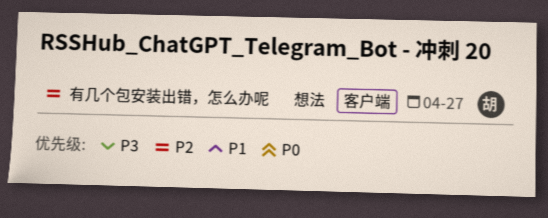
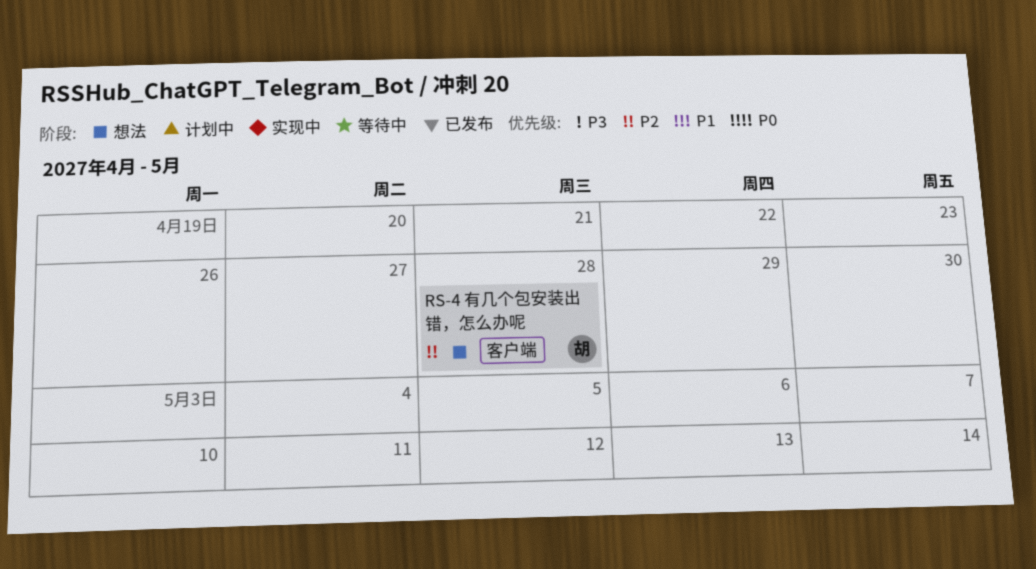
有几个包安装出错，怎么办呢, due: Apr 27 -> Apr 28

